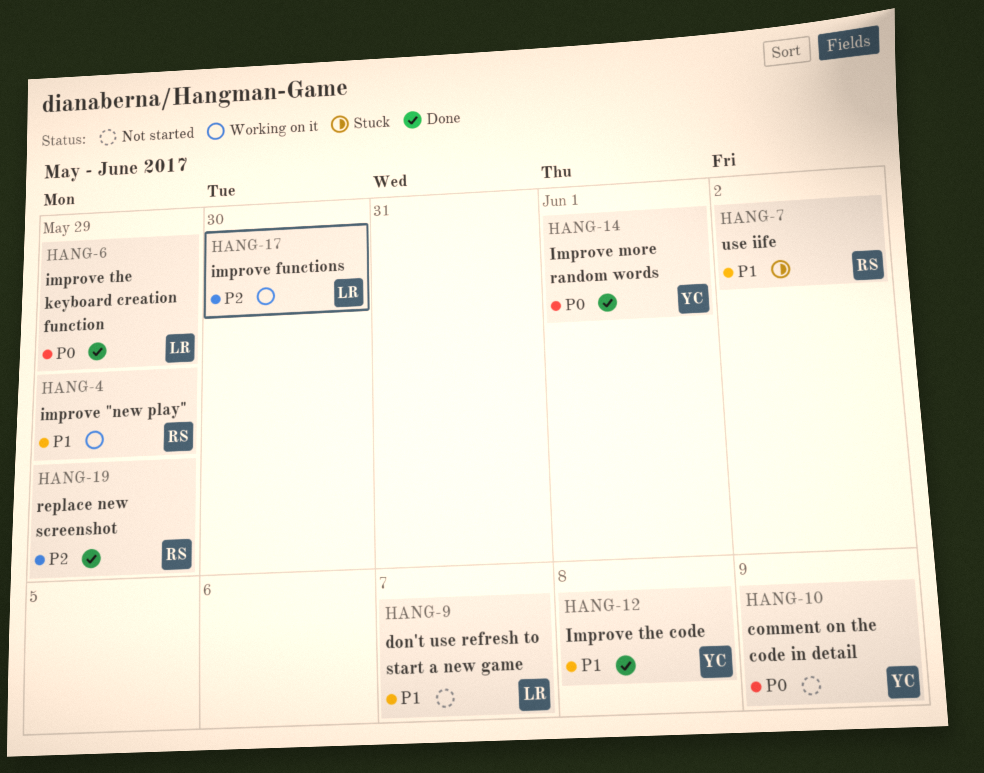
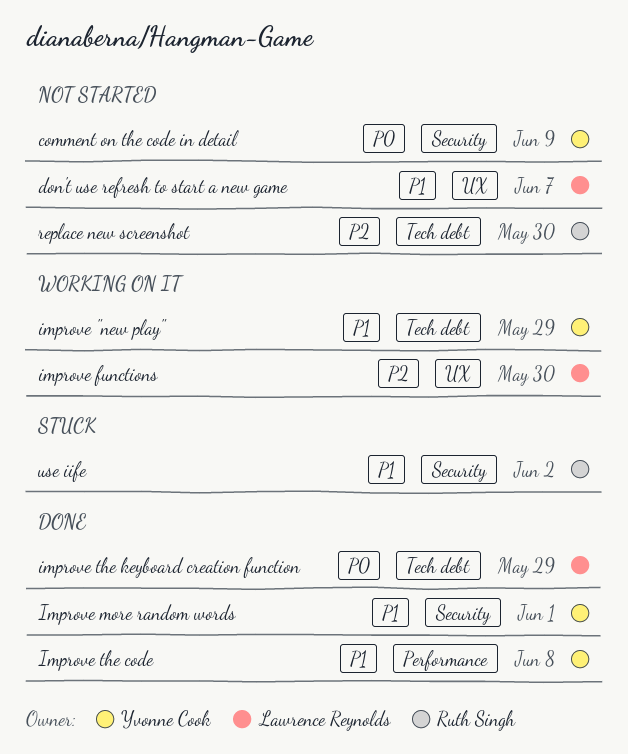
improve "new play", owner: Ruth Singh -> Yvonne Cook
Improve more random words, priority: P0 -> P1
replace new screenshot, status: Done -> Not started
replace new screenshot, due: May 29 -> May 30

